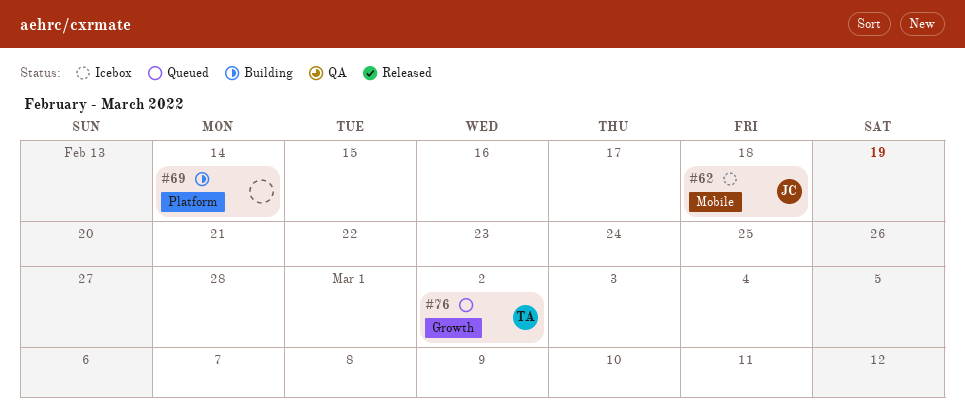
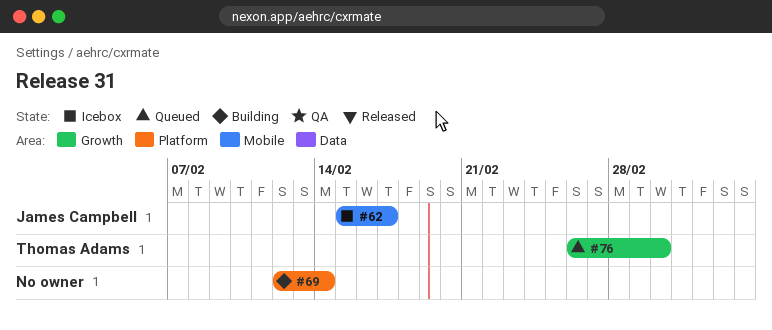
#62, due: Feb 18 -> Feb 17

